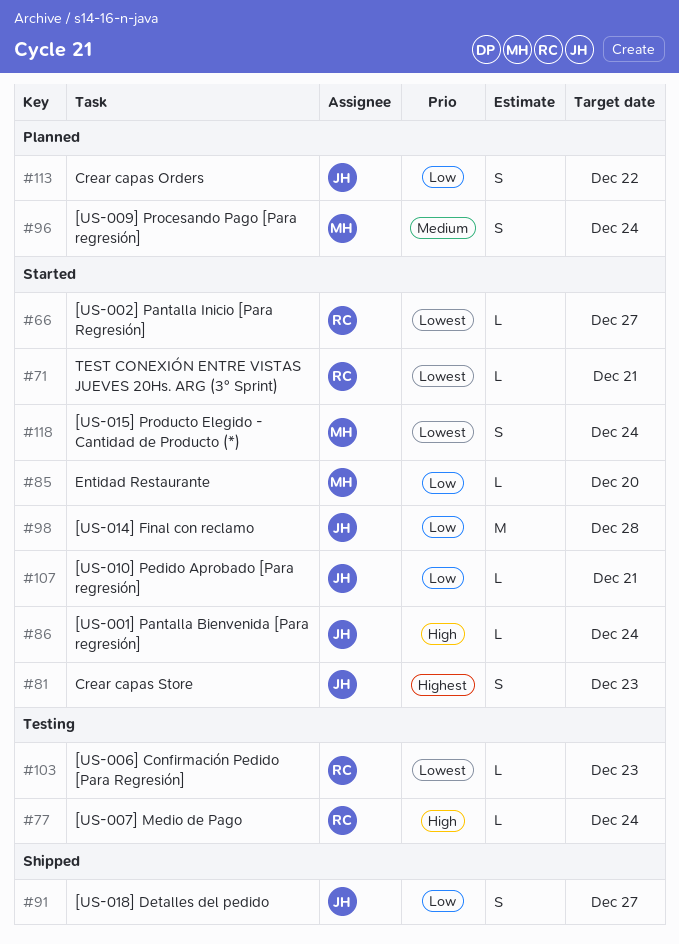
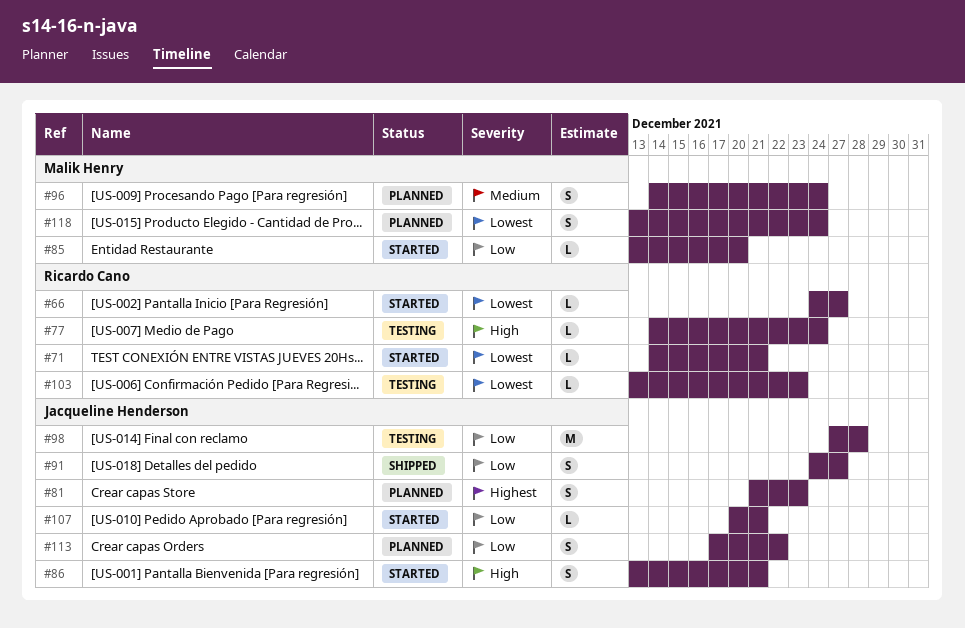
#81, status: Started -> Planned
#86, estimate: L -> S
#86, due: Dec 24 -> Dec 21
#98, status: Started -> Testing
#118, status: Started -> Planned

